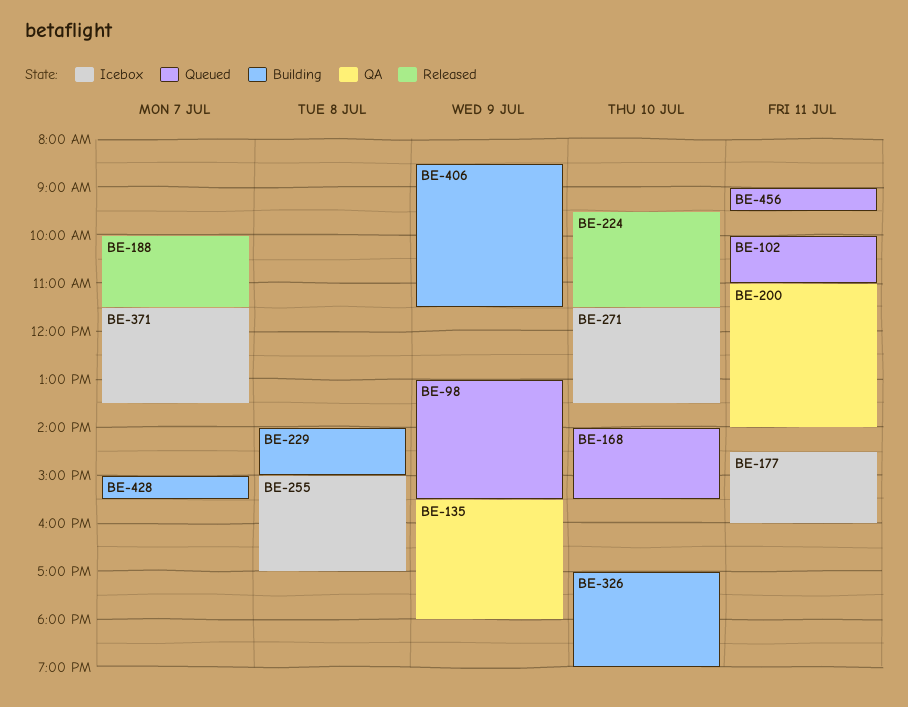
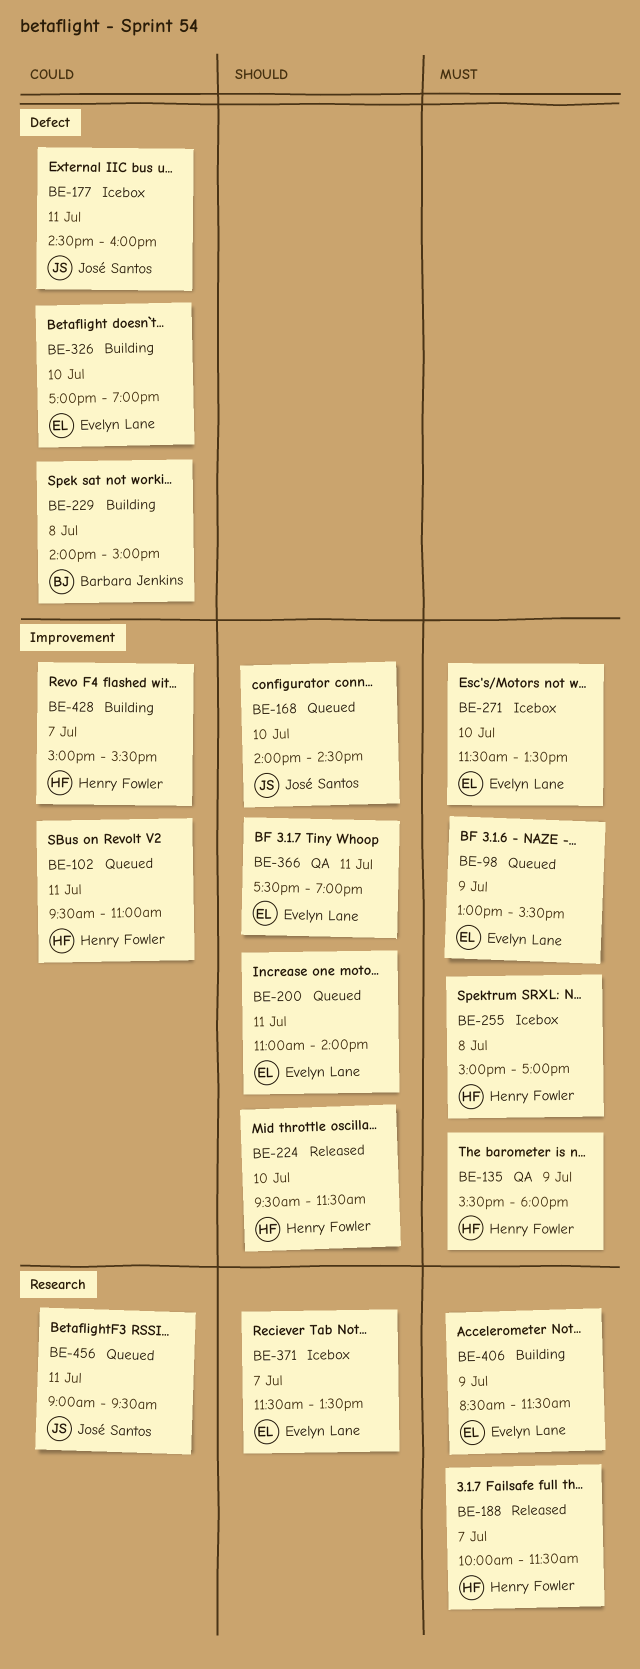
BE-102, begins: 10:00 -> 09:30
BE-168, ends: 15:30 -> 14:30
BE-200, status: QA -> Queued
BE-366: none -> present

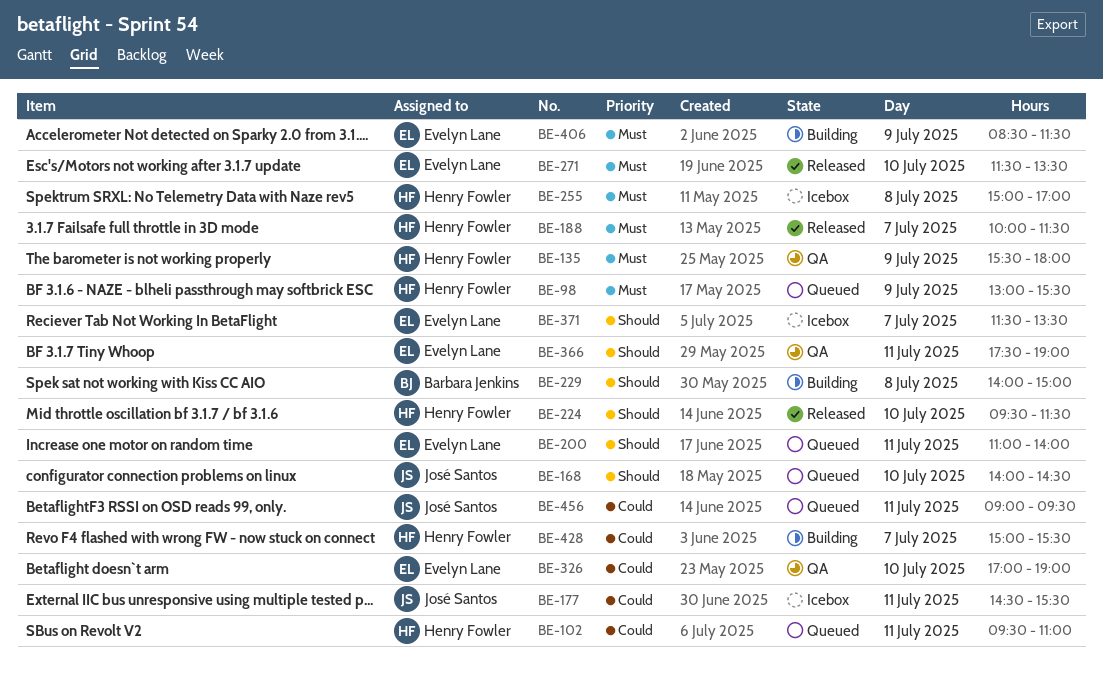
BE-98, owner: Evelyn Lane -> Henry Fowler
BE-177, ends: 16:00 -> 15:30
BE-229, priority: Could -> Should
BE-271, status: Icebox -> Released
BE-326, status: Building -> QA

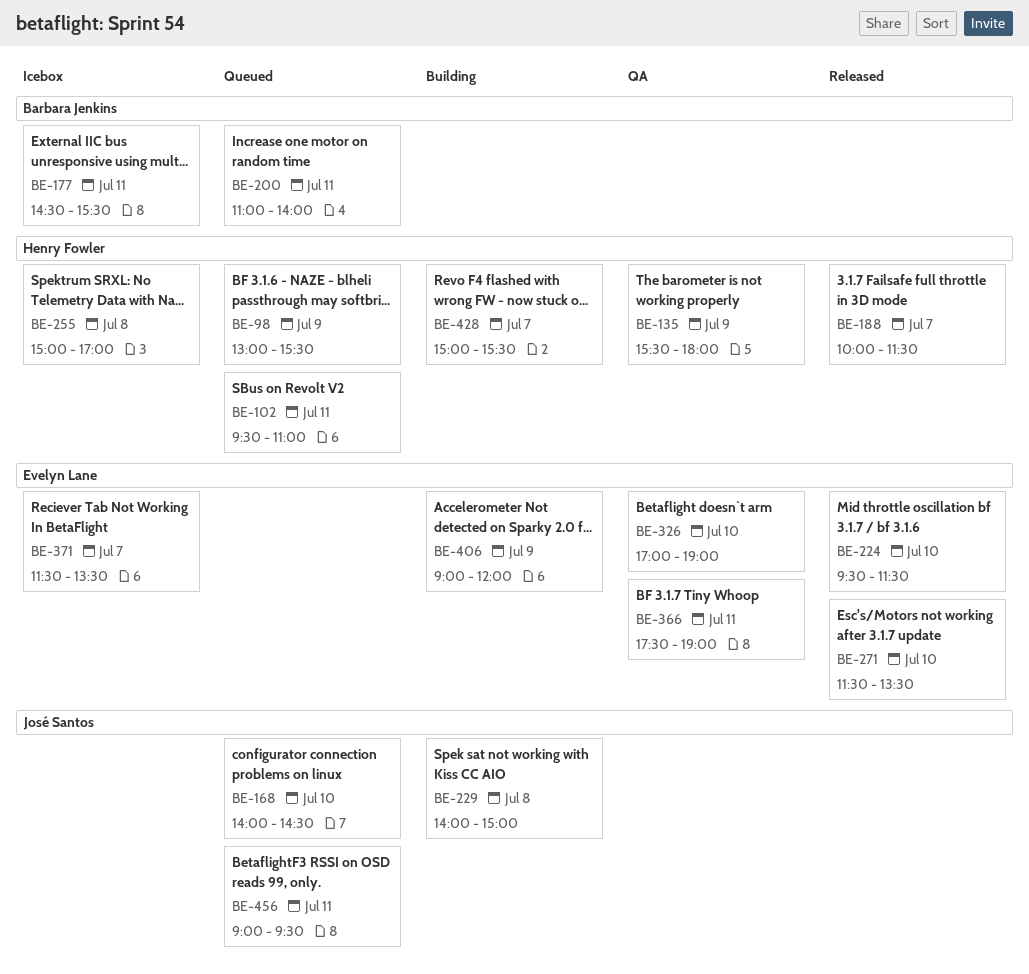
BE-177, owner: José Santos -> Barbara Jenkins
BE-200, owner: Evelyn Lane -> Barbara Jenkins
BE-224, owner: Henry Fowler -> Evelyn Lane
BE-229, owner: Barbara Jenkins -> José Santos
BE-406, begins: 08:30 -> 09:00
BE-406, ends: 11:30 -> 12:00

